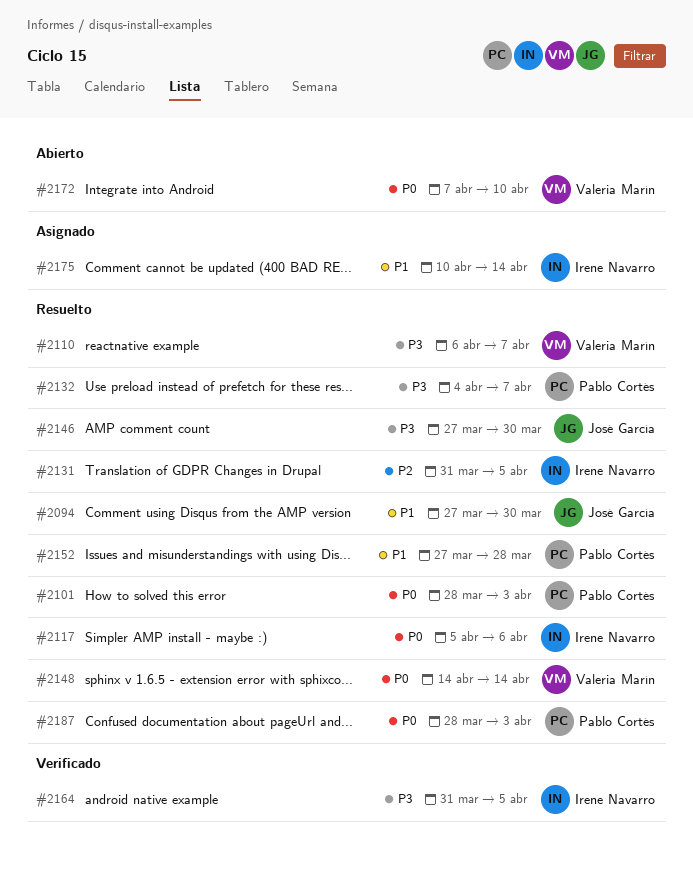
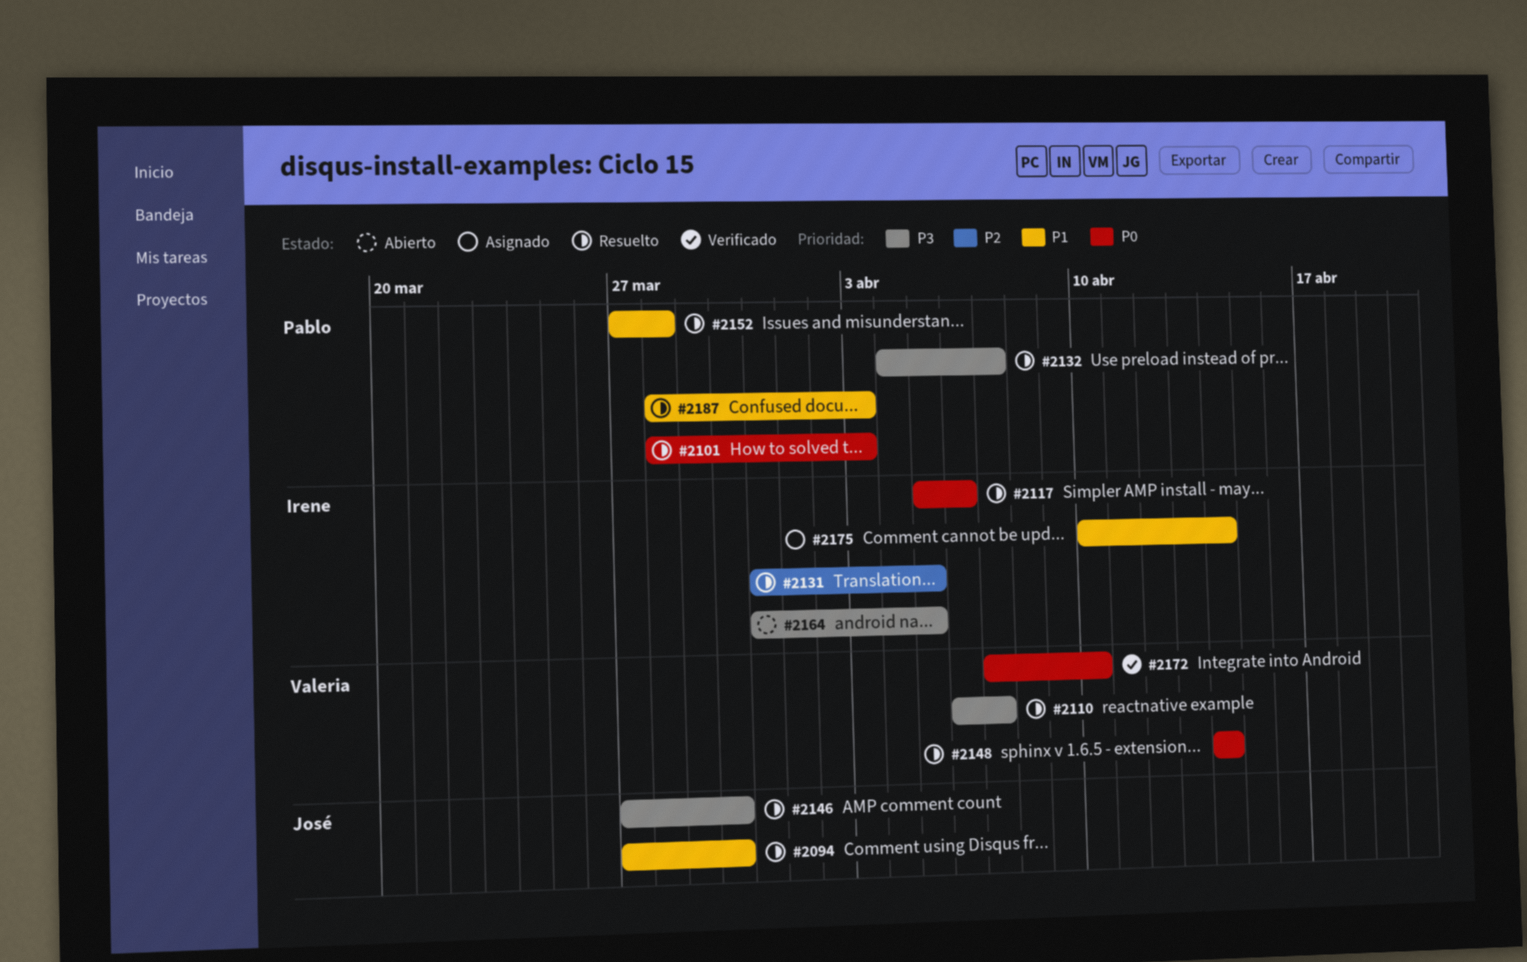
#2164, status: Verificado -> Abierto
#2172, status: Abierto -> Verificado
#2187, priority: P0 -> P1

